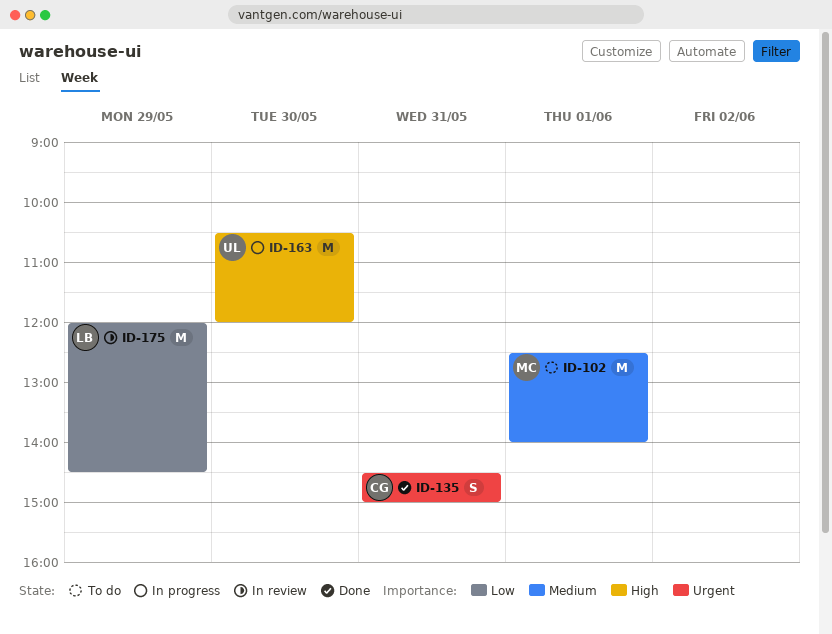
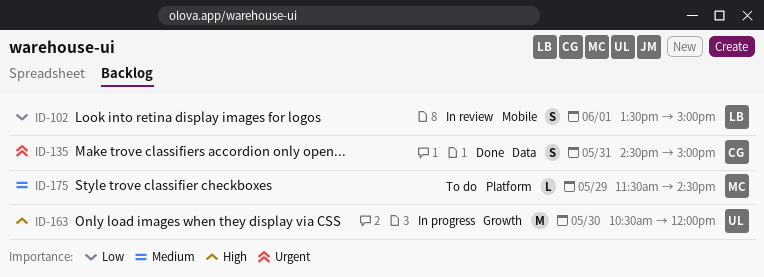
ID-102, status: To do -> In review
ID-102, owner: MC -> LB
ID-102, priority: Medium -> Low
ID-102, estimate: M -> S
ID-102, begins: 12:30 -> 13:30
ID-102, ends: 14:00 -> 15:00
ID-175, status: In review -> To do
ID-175, owner: LB -> MC
ID-175, priority: Low -> Medium
ID-175, estimate: M -> L
ID-175, begins: 12:00 -> 11:30

